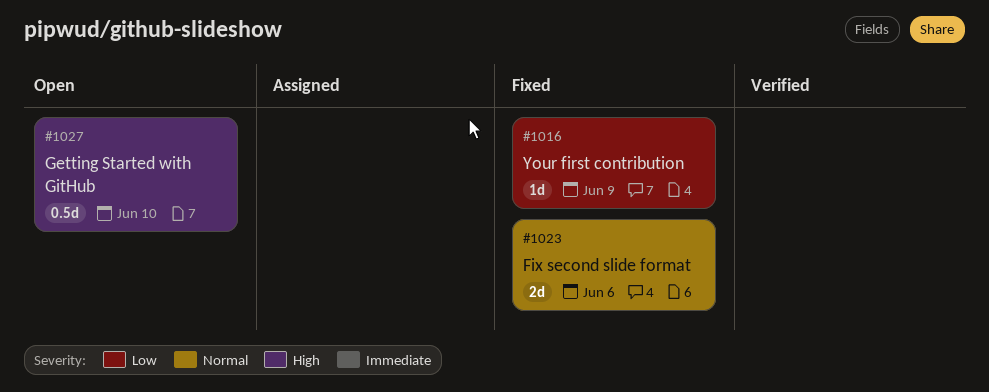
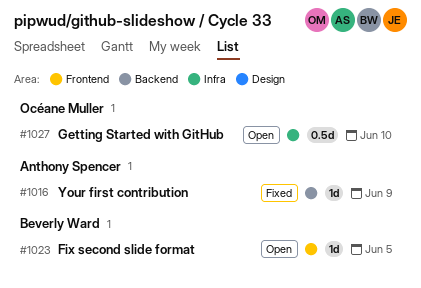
#1023, status: Fixed -> Open
#1023, estimate: 2d -> 1d
#1023, due: Jun 6 -> Jun 5

